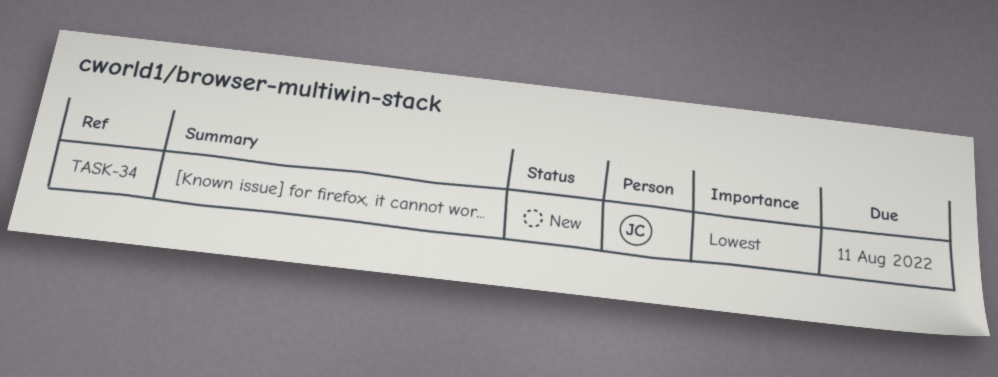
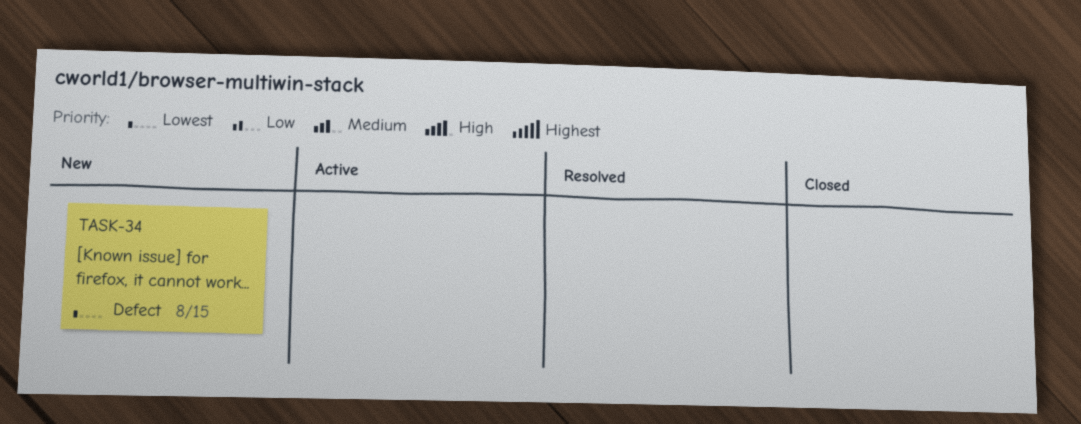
TASK-34, due: Aug 11 -> Aug 15

